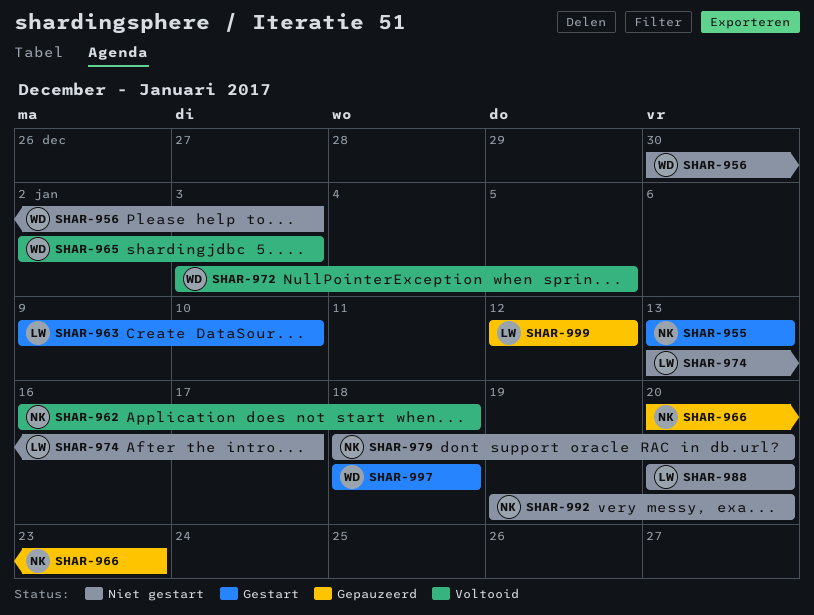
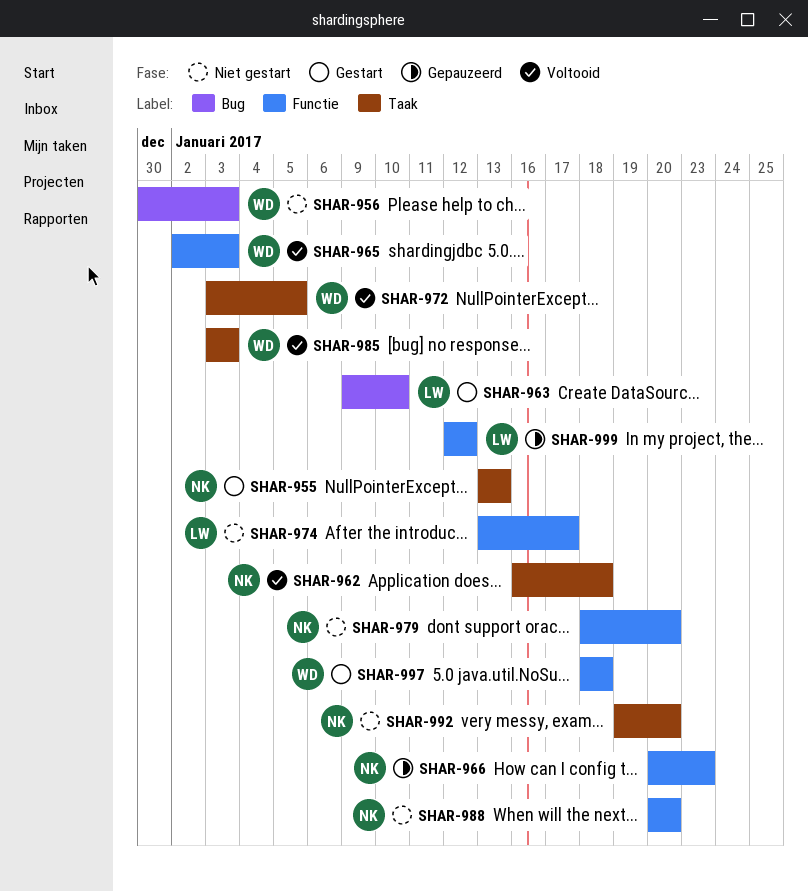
SHAR-985: none -> present
SHAR-988, owner: LW -> NK

